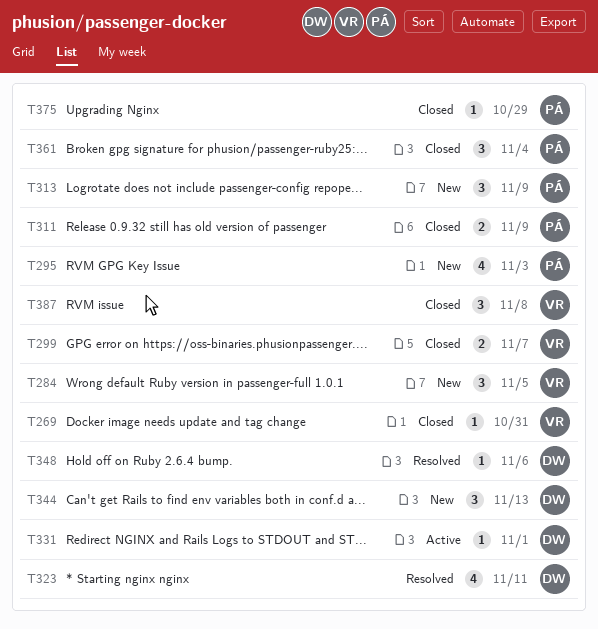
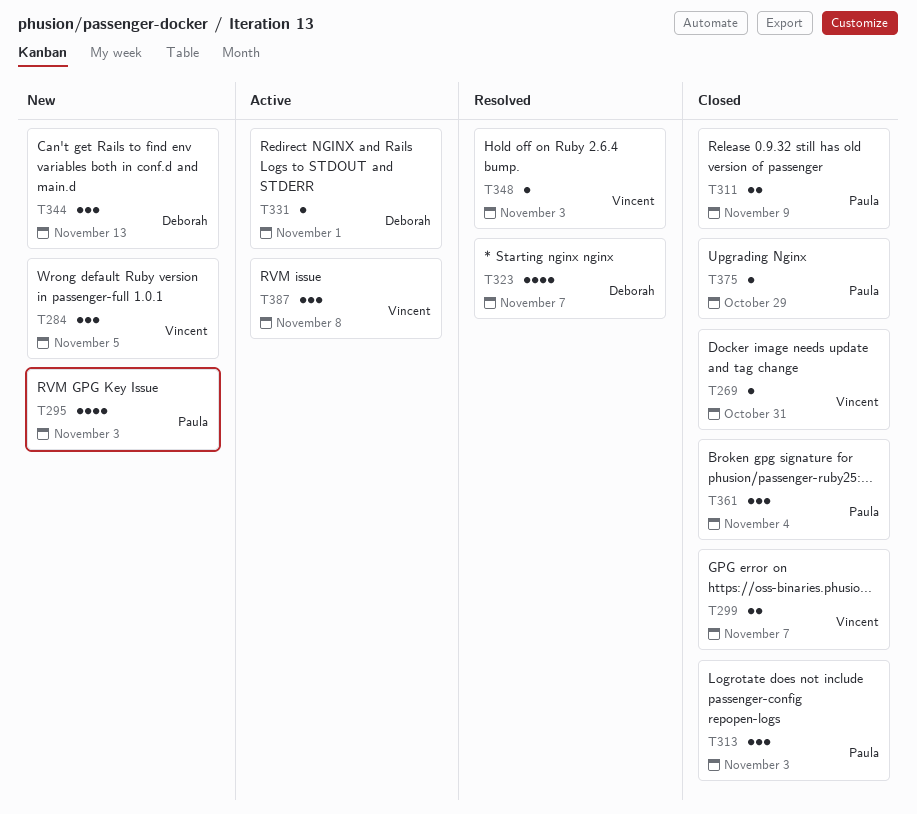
T313, status: New -> Closed
T313, due: Nov 9 -> Nov 3
T323, due: Nov 11 -> Nov 7
T348, owner: Deborah -> Vincent
T348, due: Nov 6 -> Nov 3
T387, status: Closed -> Active

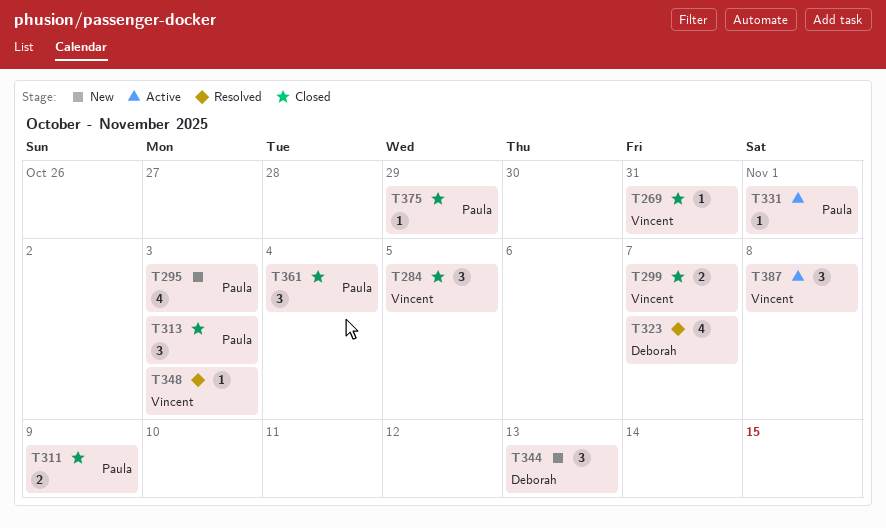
T284, status: New -> Closed
T331, owner: Deborah -> Paula

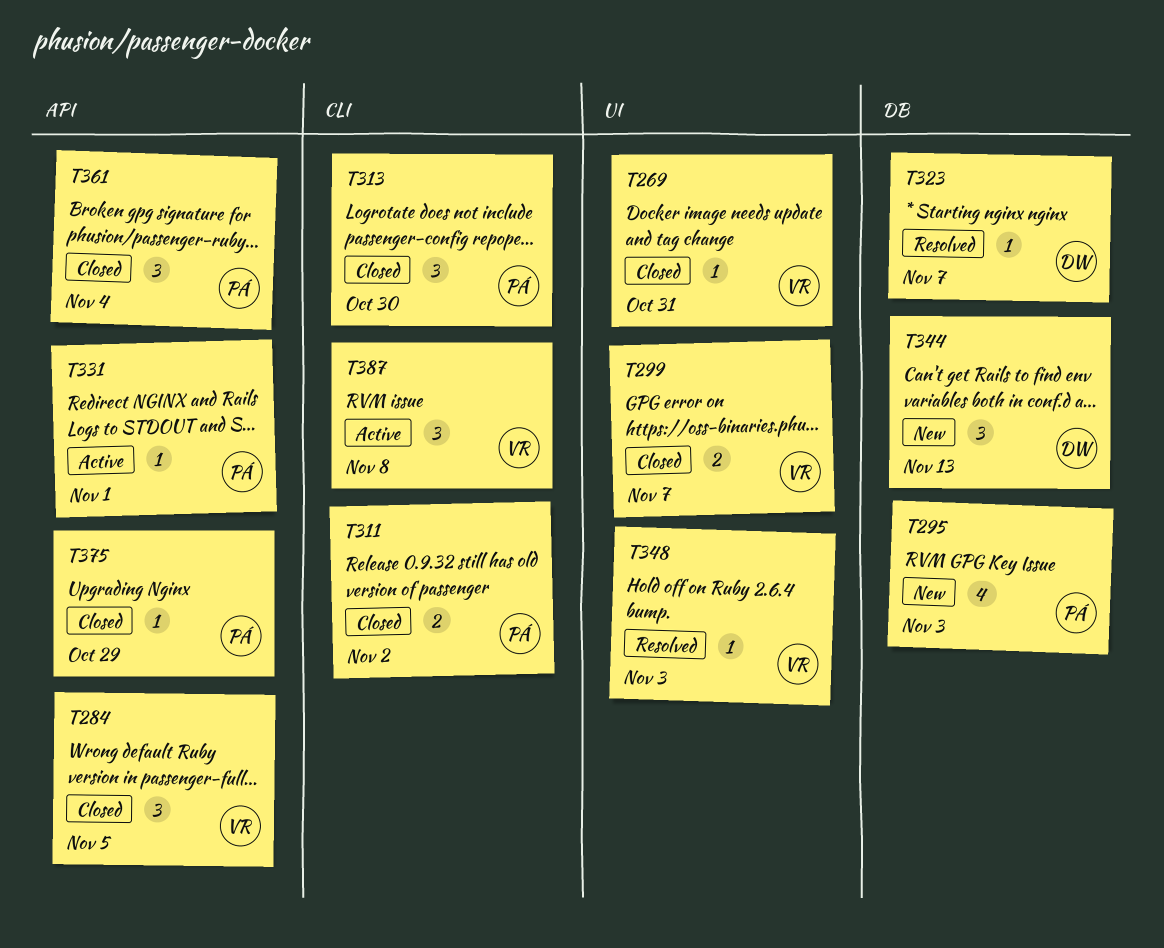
T311, due: Nov 9 -> Nov 2
T313, due: Nov 3 -> Oct 30
T323, estimate: 4 -> 1

